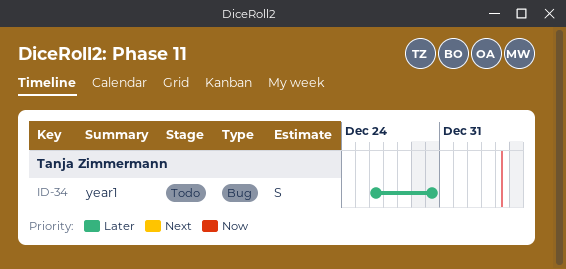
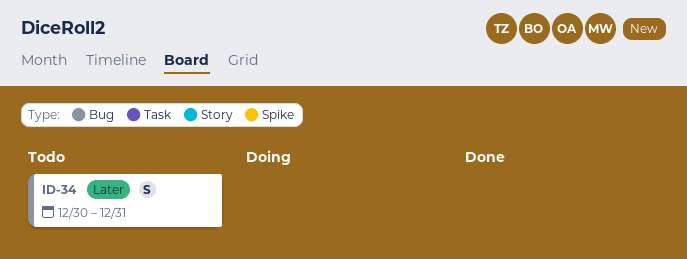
ID-34, start: Dec 26 -> Dec 30
ID-34, due: Dec 30 -> Dec 31

